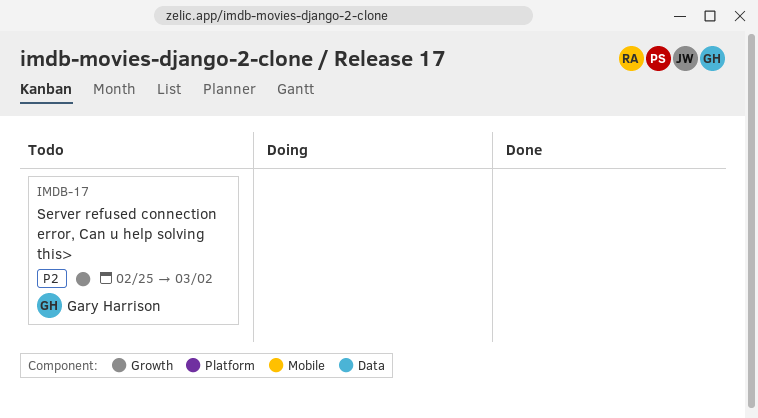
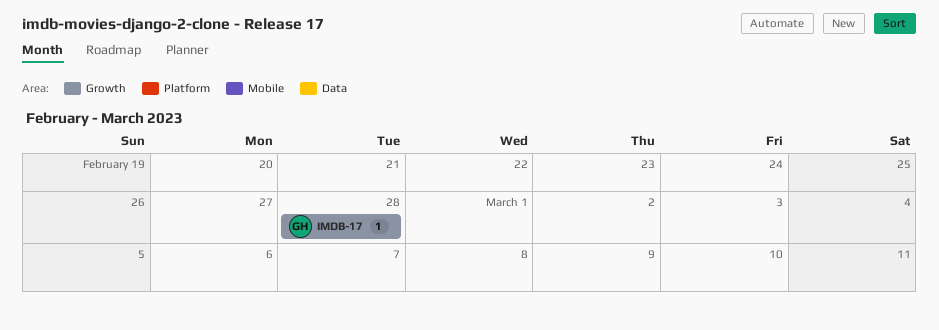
IMDB-17, start: Feb 25 -> Feb 28
IMDB-17, due: Mar 2 -> Feb 28

